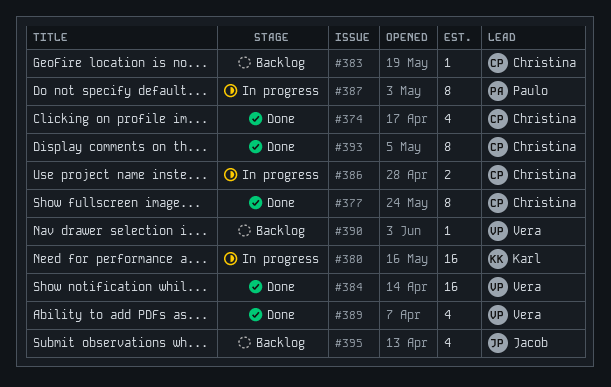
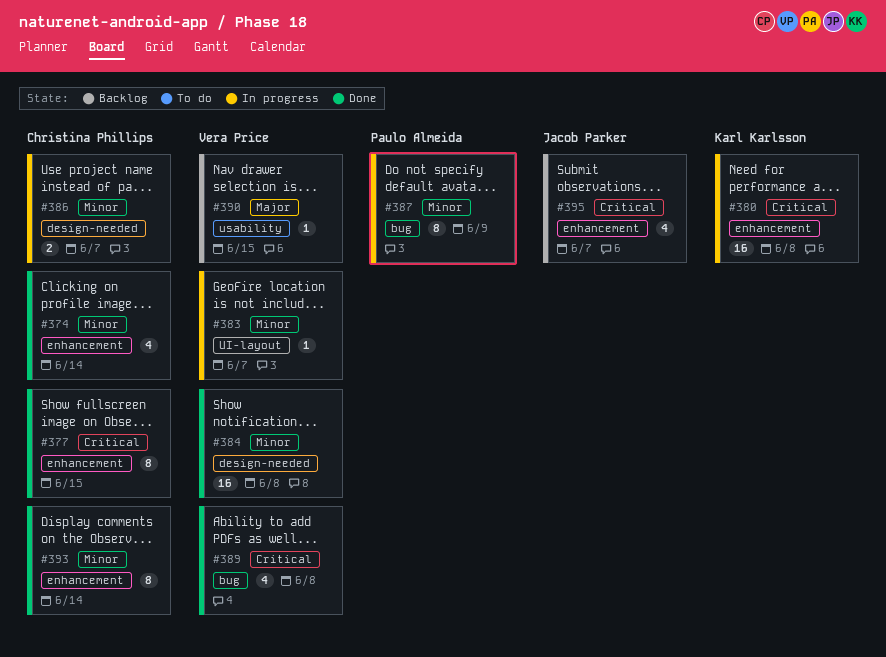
#383, status: Backlog -> In progress
#383, owner: Christina Phillips -> Vera Price

